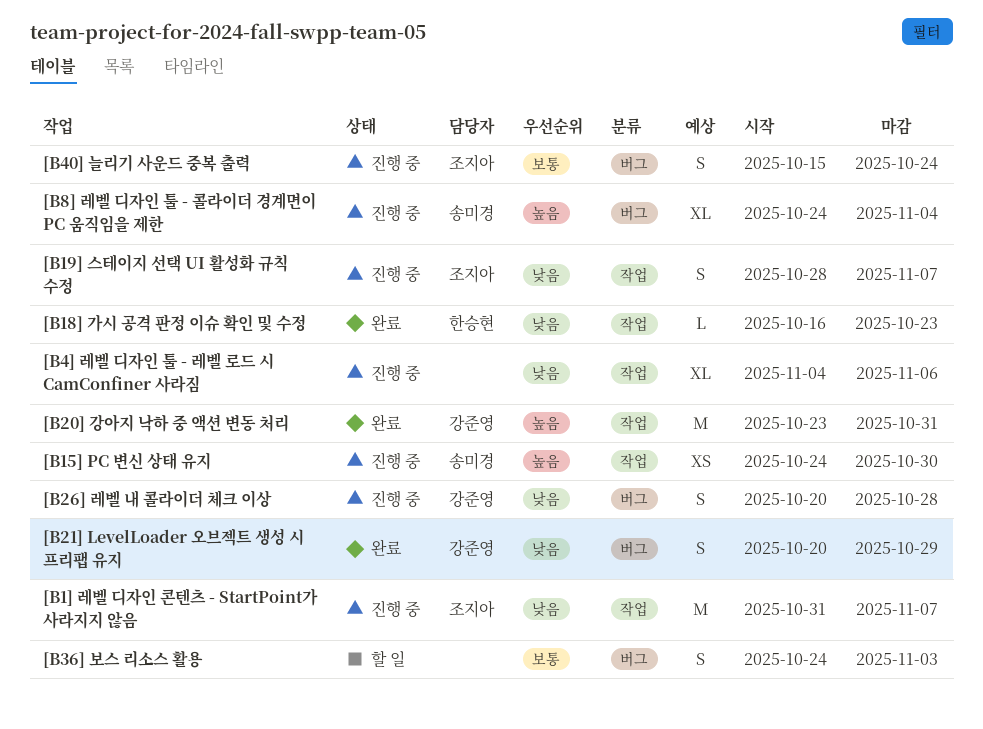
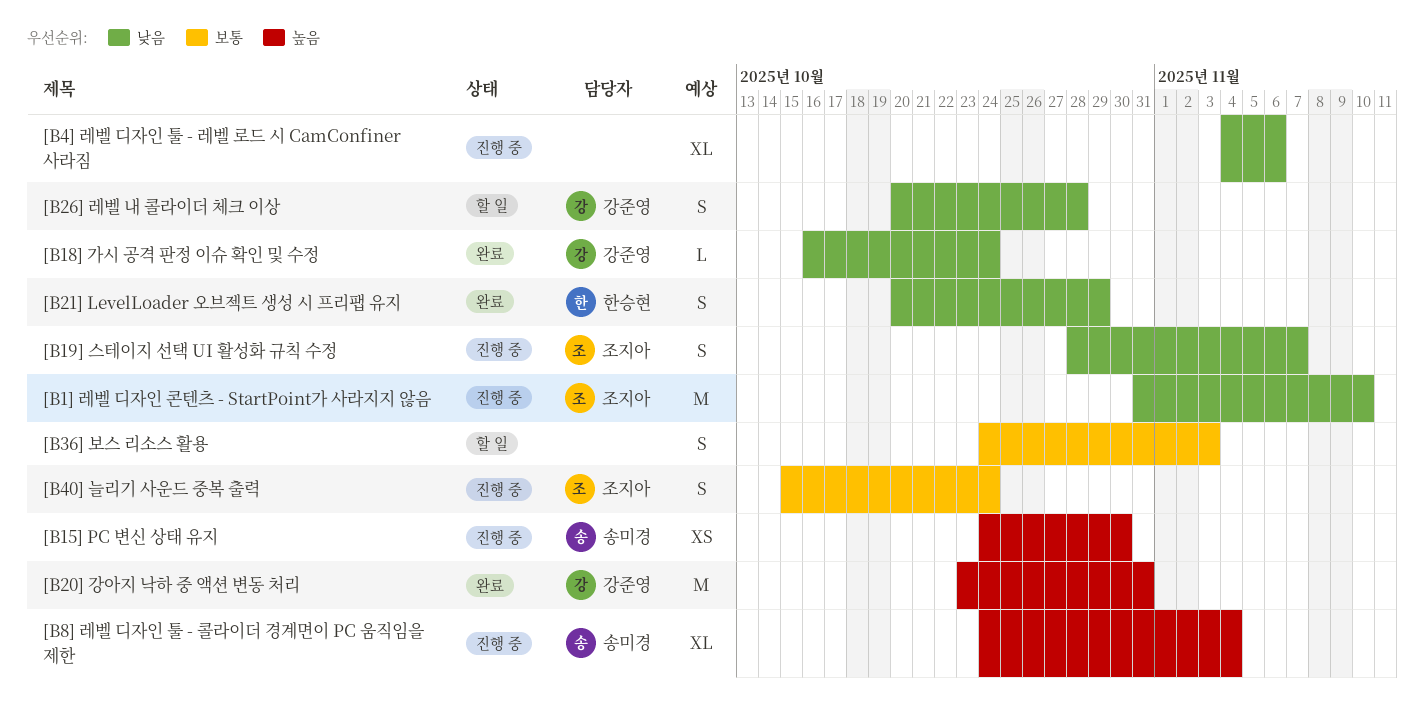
[B18] 가시 공격 판정 이슈 확인 및 수정, owner: 한승현 -> 강준영
[B18] 가시 공격 판정 이슈 확인 및 수정, due: Oct 23 -> Oct 24
[B1] 레벨 디자인 콘텐츠 - StartPoint가 사라지지 않음, due: Nov 7 -> Nov 10
[B21] LevelLoader 오브젝트 생성 시 프리팹 유지, owner: 강준영 -> 한승현
[B26] 레벨 내 콜라이더 체크 이상, status: 진행 중 -> 할 일

